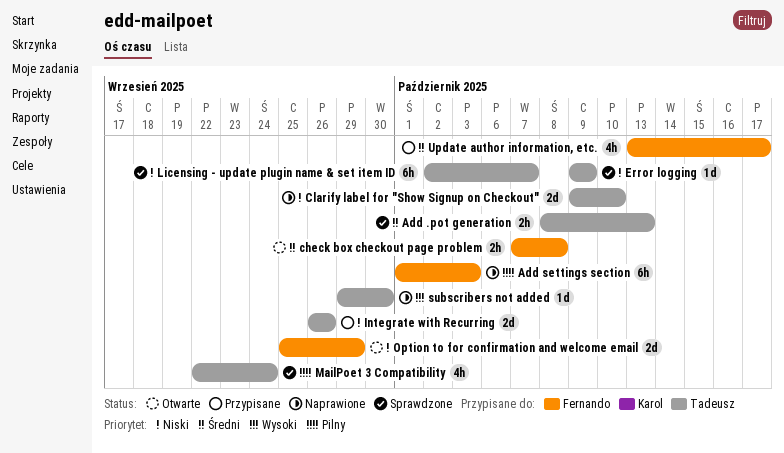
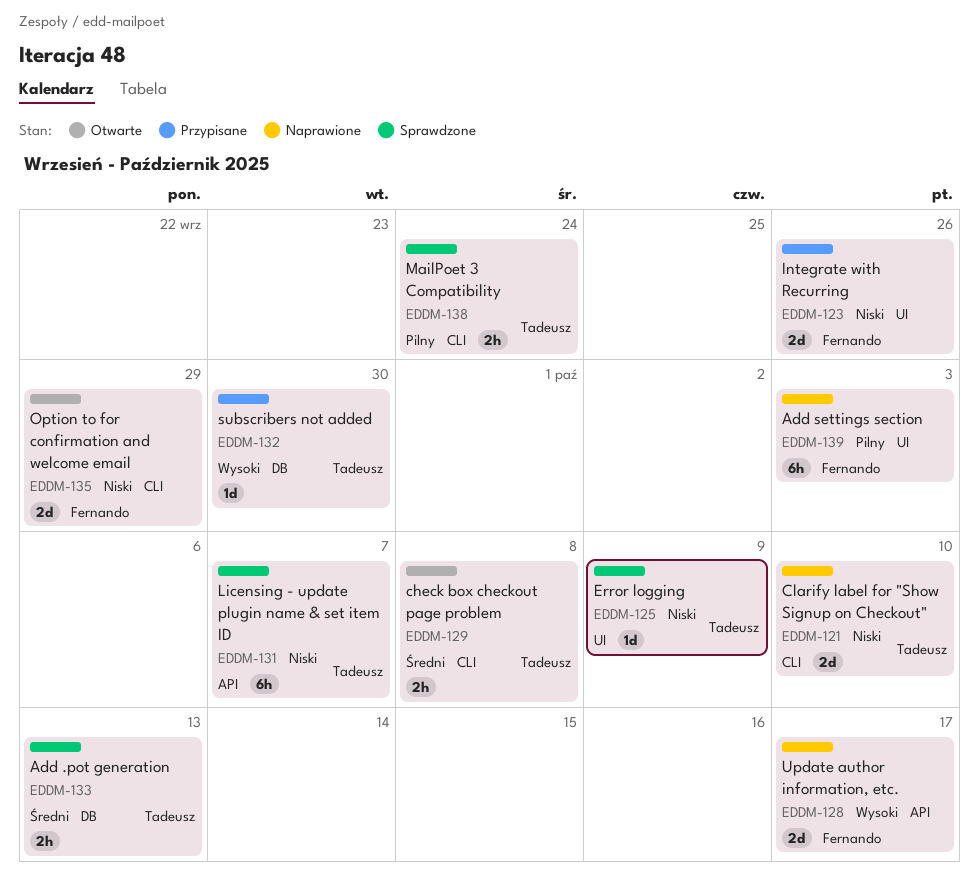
check box checkout page problem, owner: Fernando -> Tadeusz
Integrate with Recurring, owner: Tadeusz -> Fernando
MailPoet 3 Compatibility, estimate: 4h -> 2h
subscribers not added, status: Naprawione -> Przypisane
Update author information, etc., status: Przypisane -> Naprawione
Update author information, etc., priority: Średni -> Wysoki
Update author information, etc., estimate: 4h -> 2d

